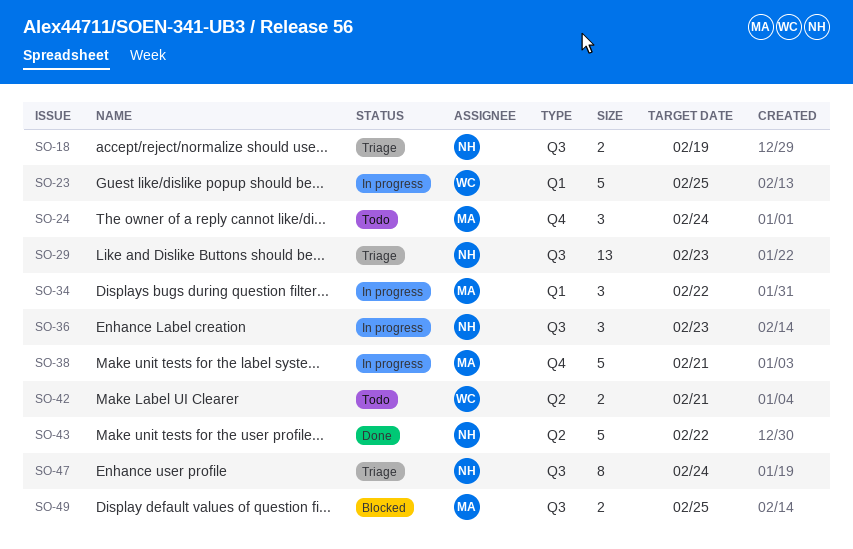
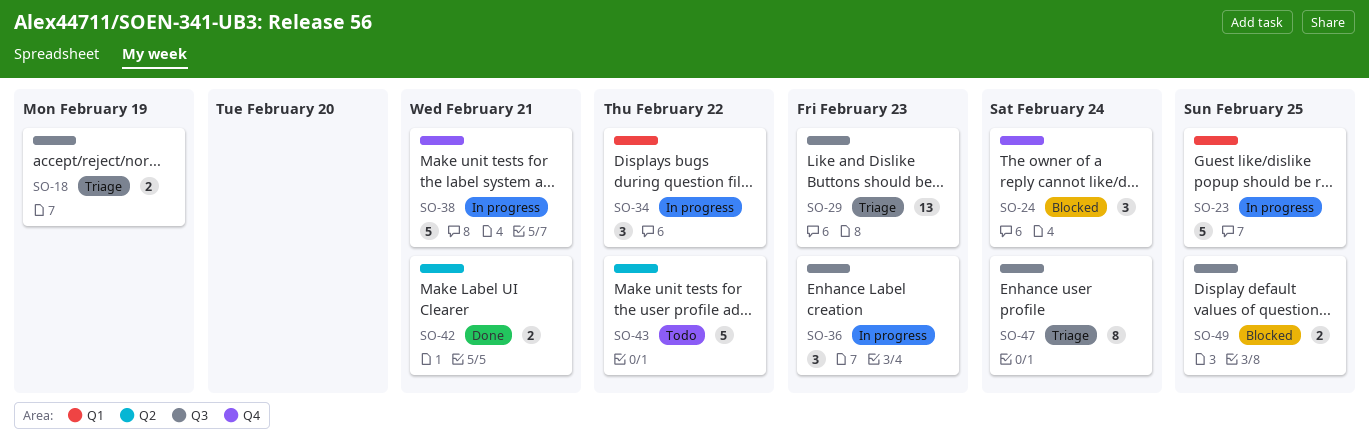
SO-24, status: Todo -> Blocked
SO-42, status: Todo -> Done
SO-43, status: Done -> Todo

